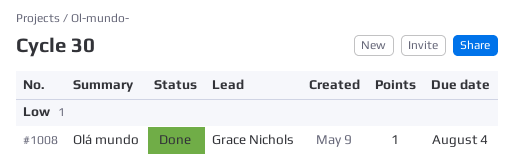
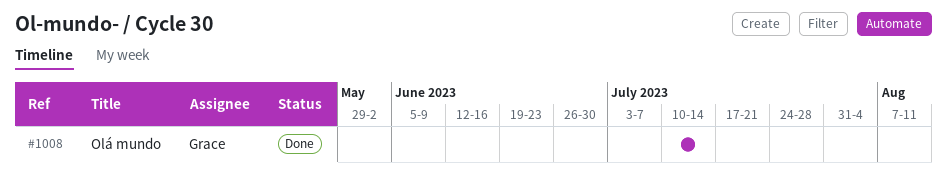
#1008, due: Aug 4 -> Jul 14

